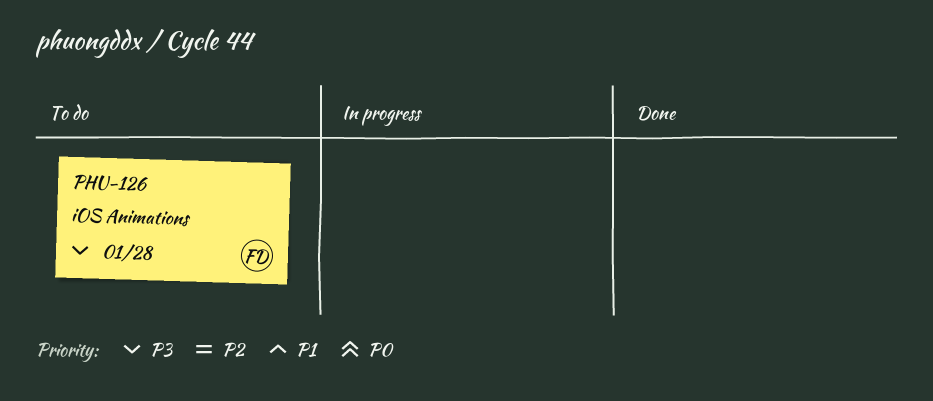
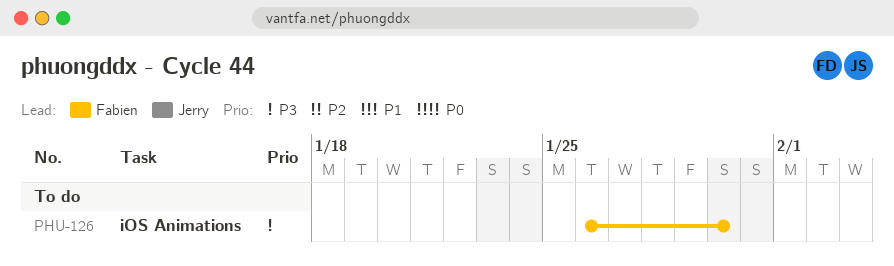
PHU-126, due: Jan 28 -> Jan 30

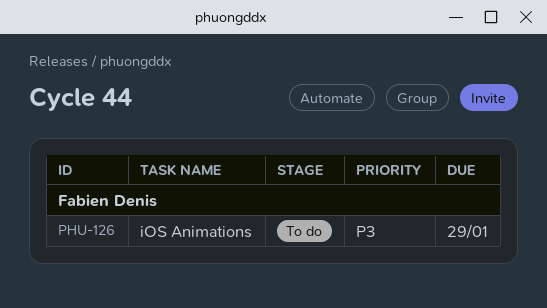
PHU-126, due: Jan 30 -> Jan 29

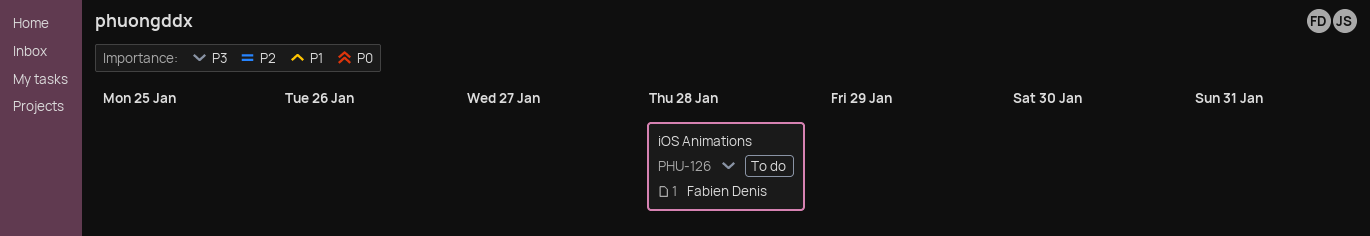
PHU-126, due: Jan 29 -> Jan 28

